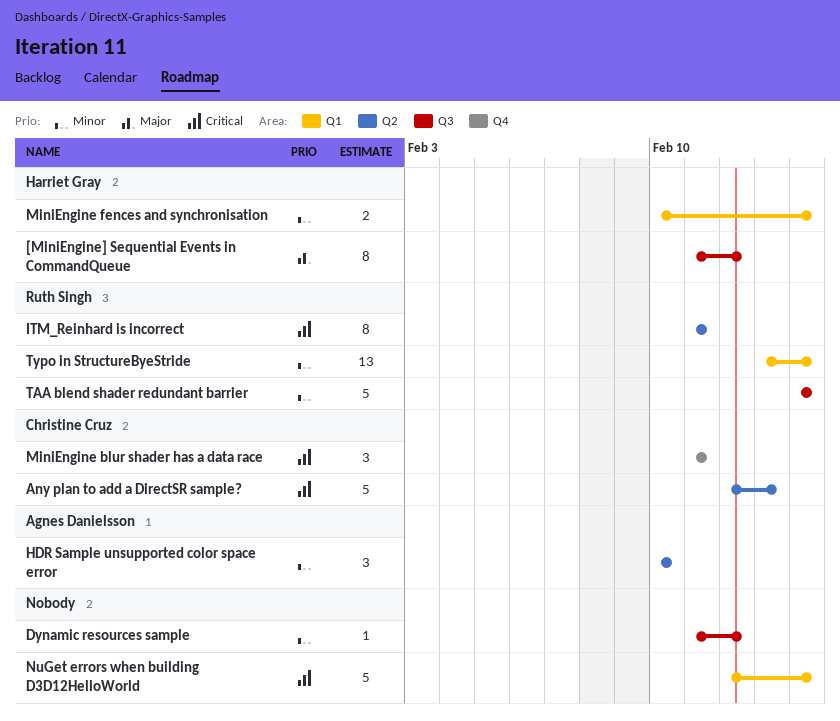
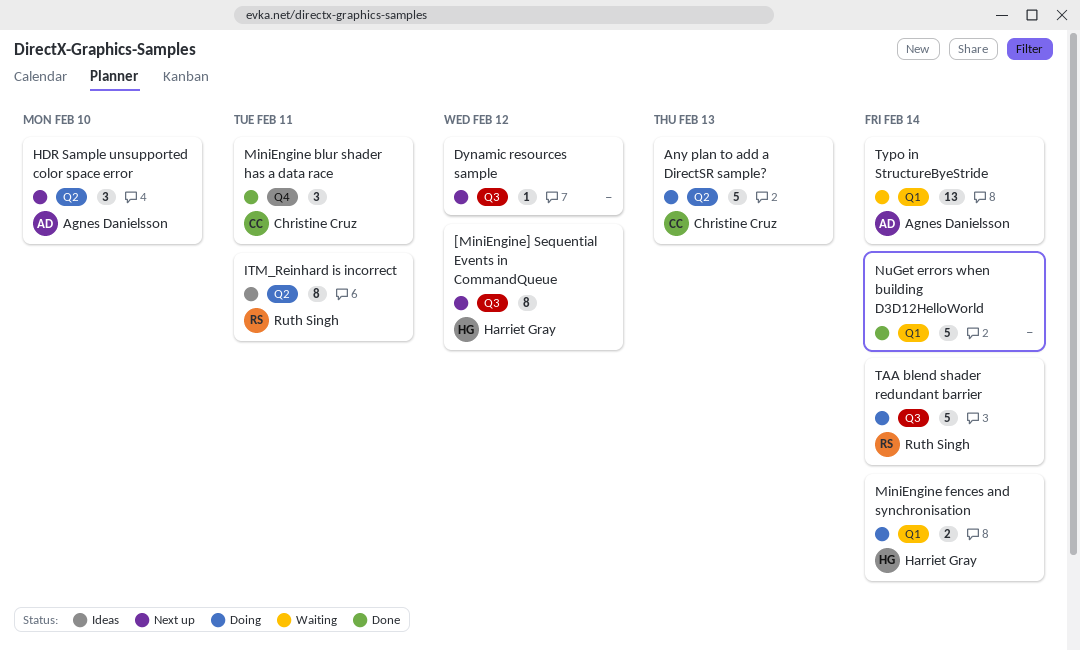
Typo in StructureByeStride, owner: Ruth Singh -> Agnes Danielsson

